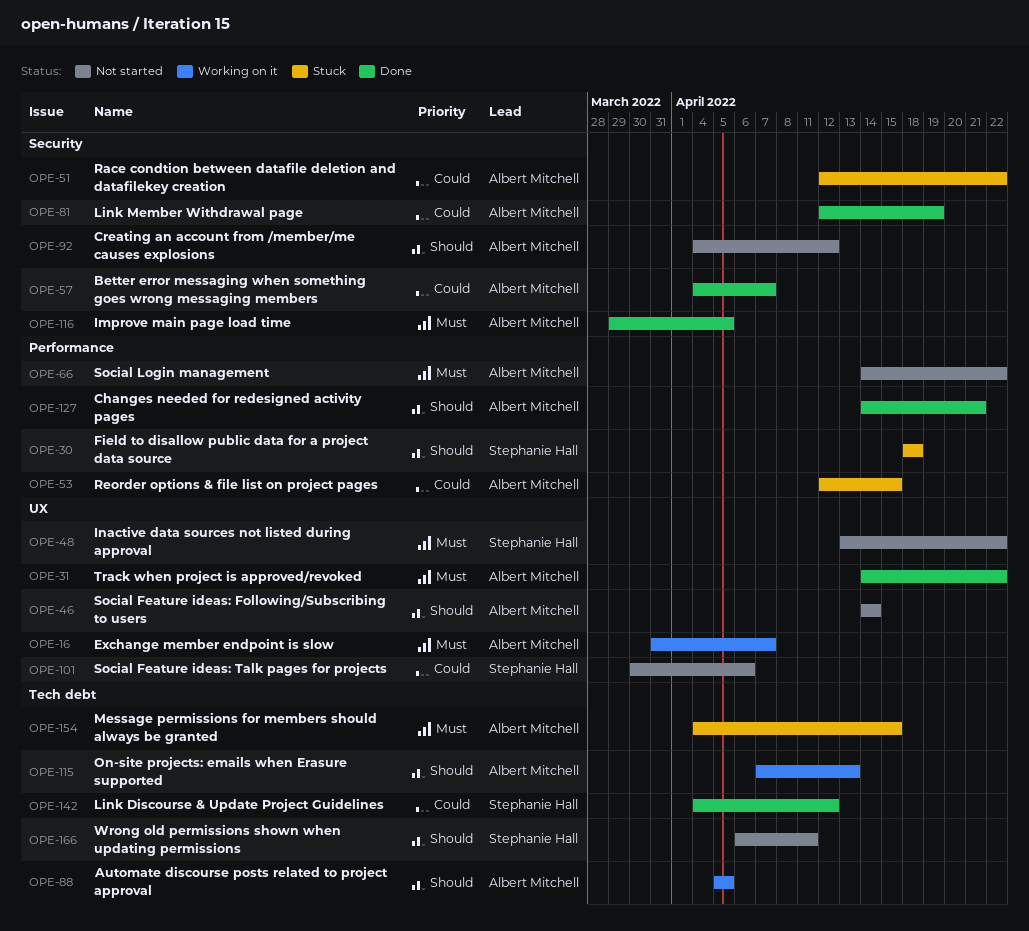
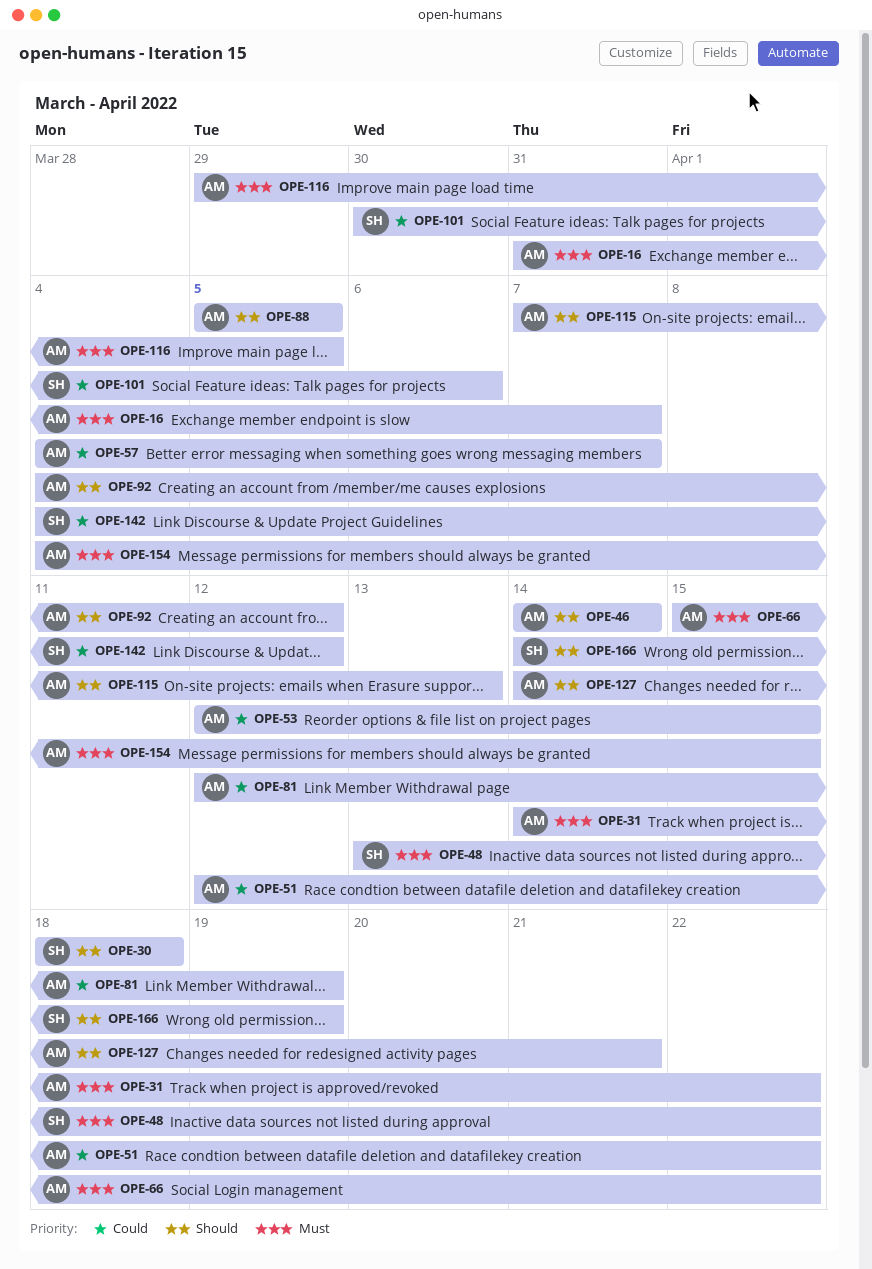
OPE-66, start: Apr 14 -> Apr 15
OPE-166, start: Apr 6 -> Apr 14
OPE-166, due: Apr 11 -> Apr 19

